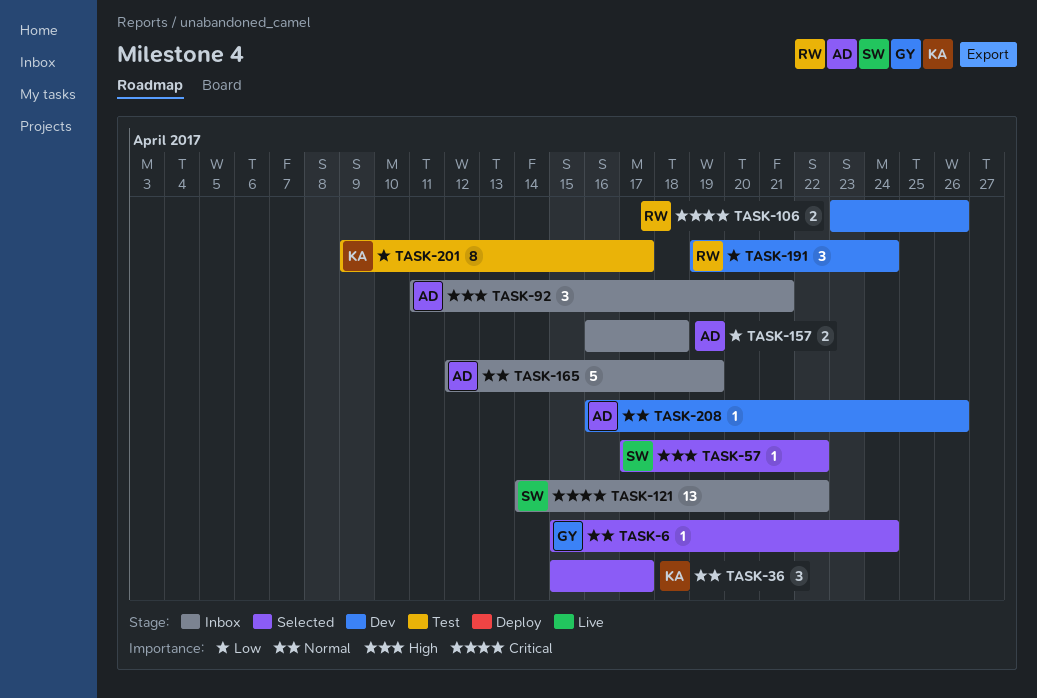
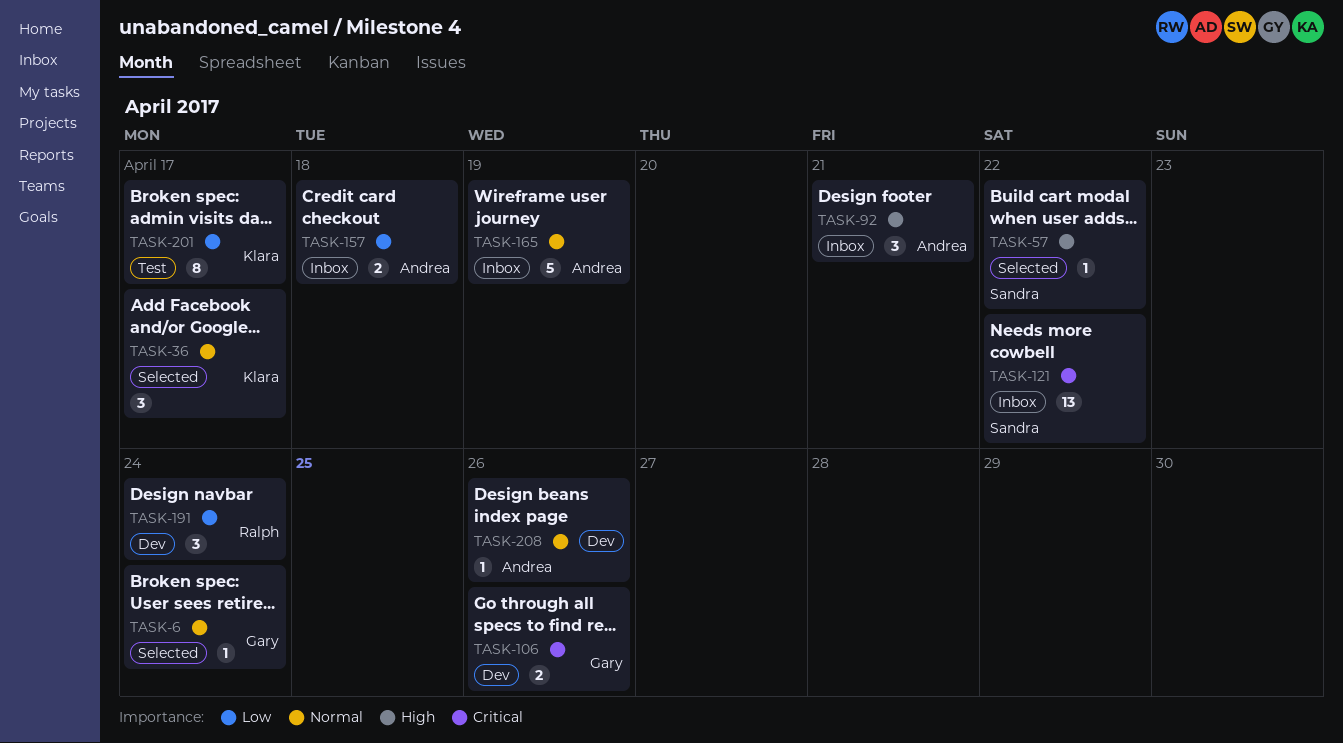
TASK-106, owner: Ralph -> Gary

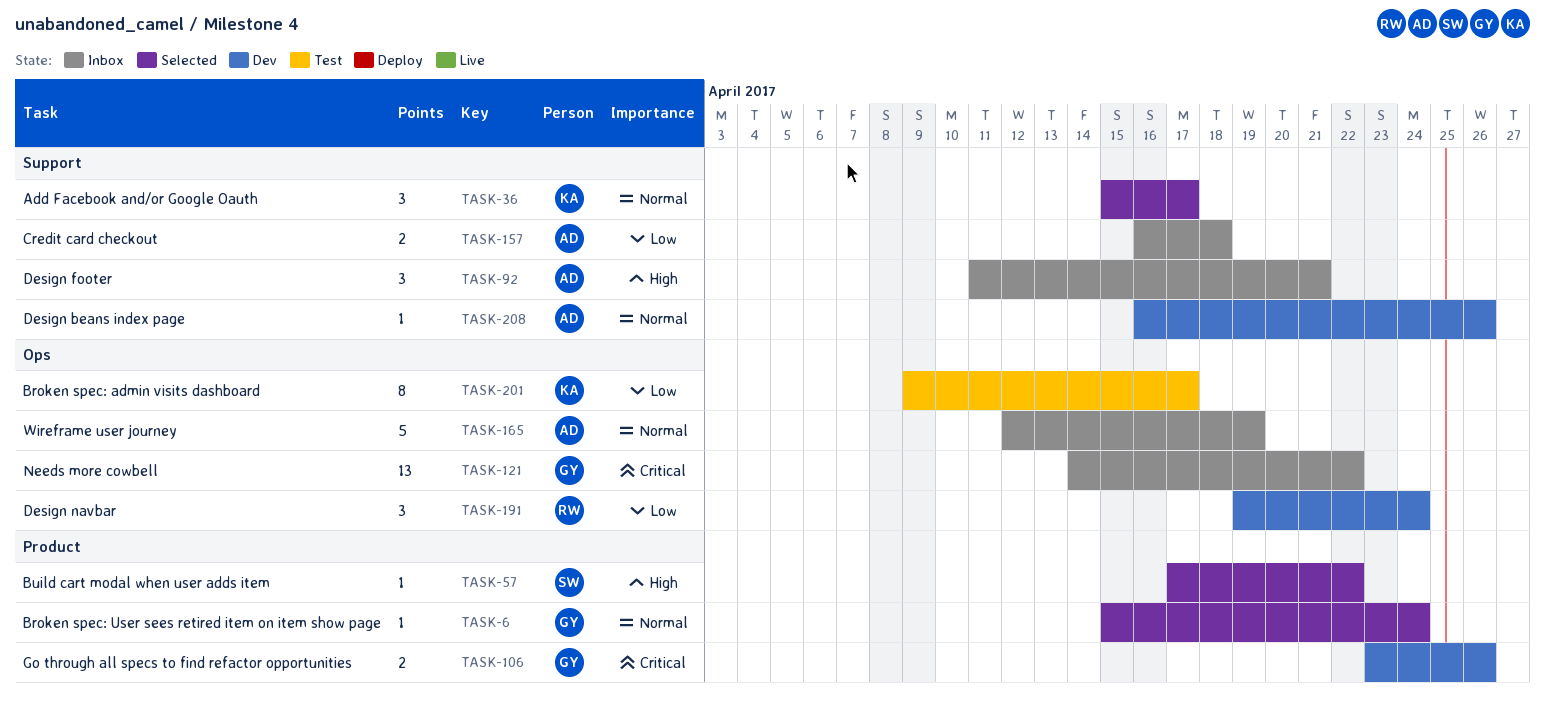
TASK-121, owner: Sandra -> Gary

